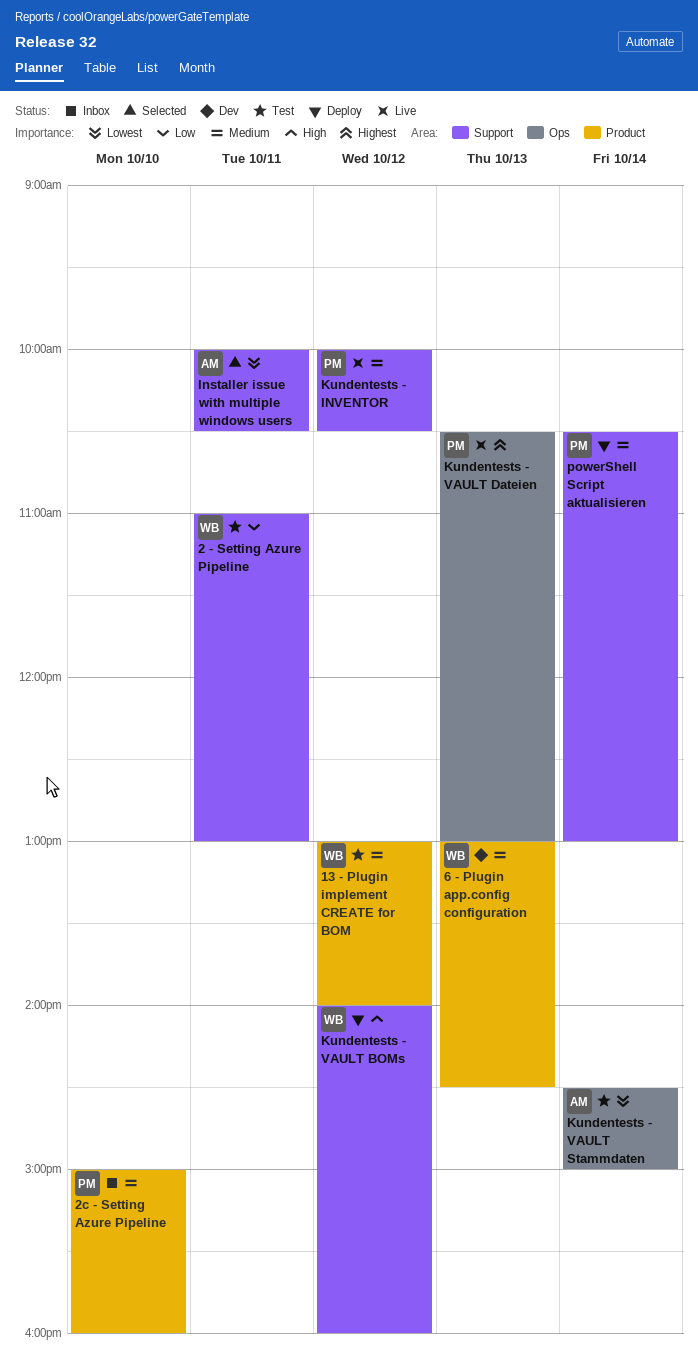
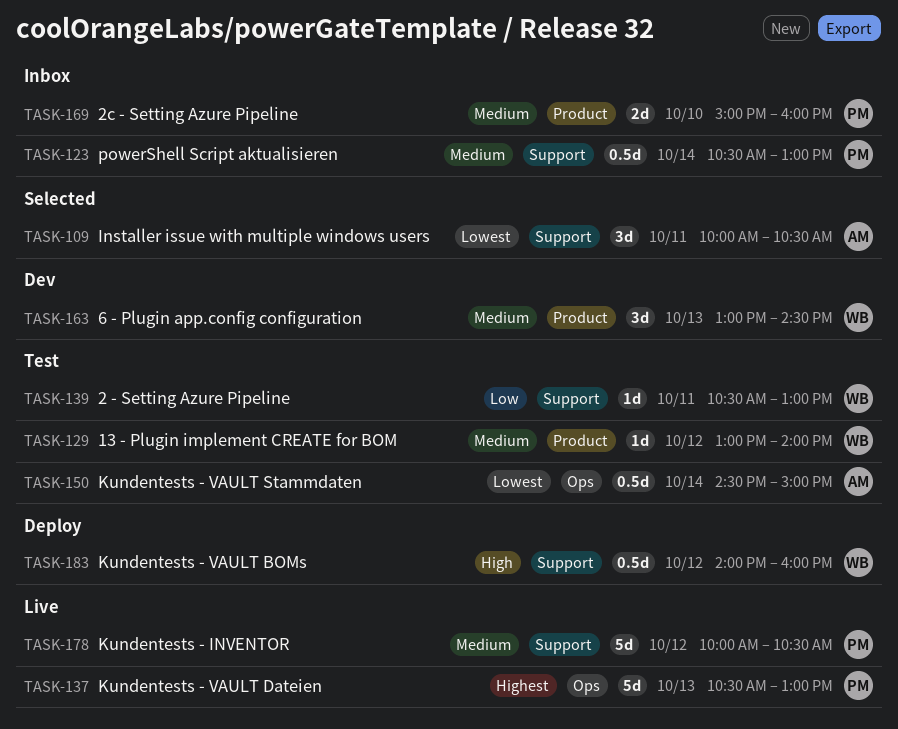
2 - Setting Azure Pipeline, begins: 11:00 -> 10:30
powerShell Script aktualisieren, status: Deploy -> Inbox

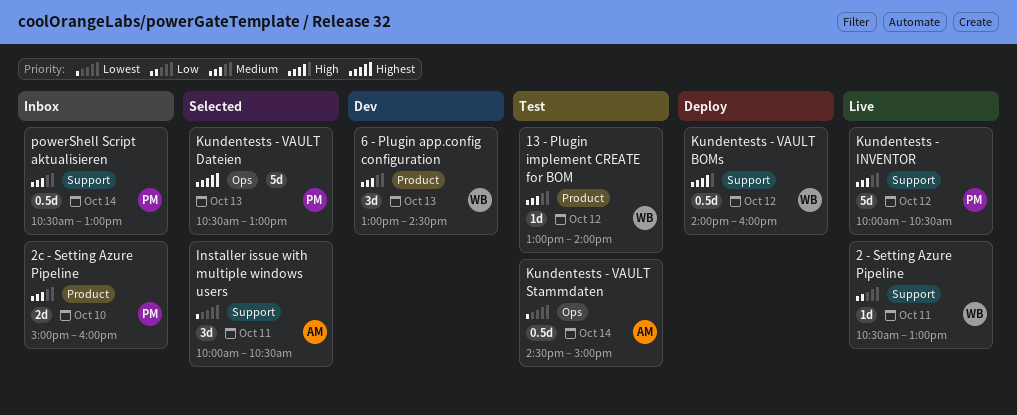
2 - Setting Azure Pipeline, status: Test -> Live
Kundentests - VAULT Dateien, status: Live -> Selected

